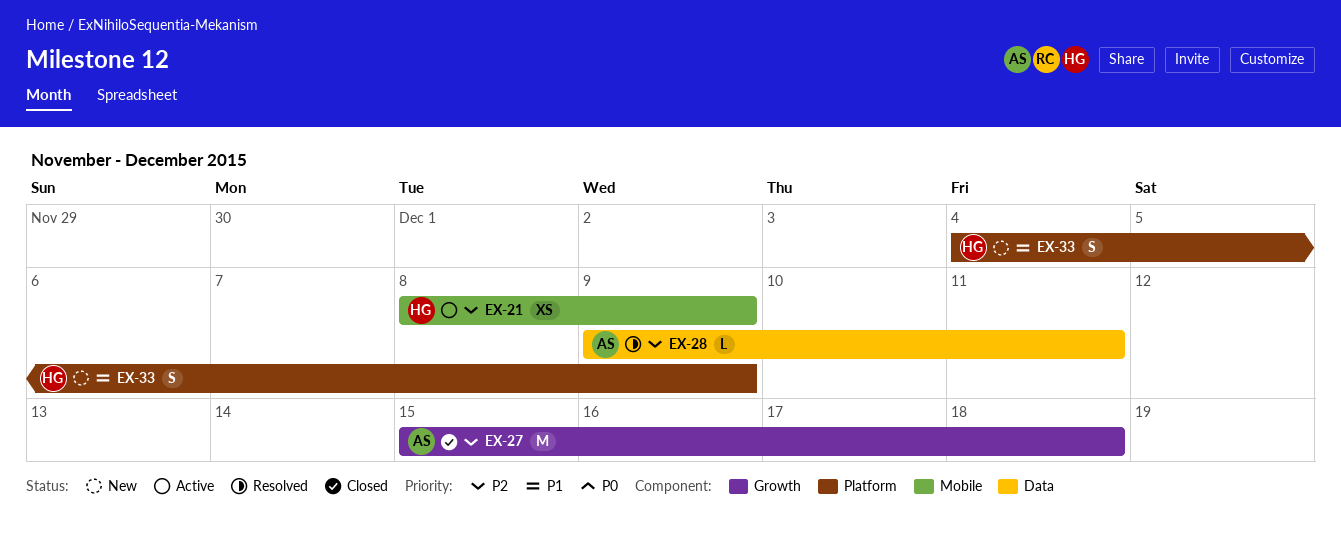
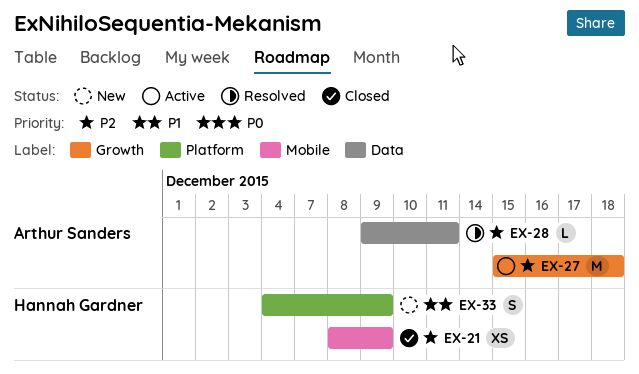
EX-21, status: Active -> Closed
EX-27, status: Closed -> Active

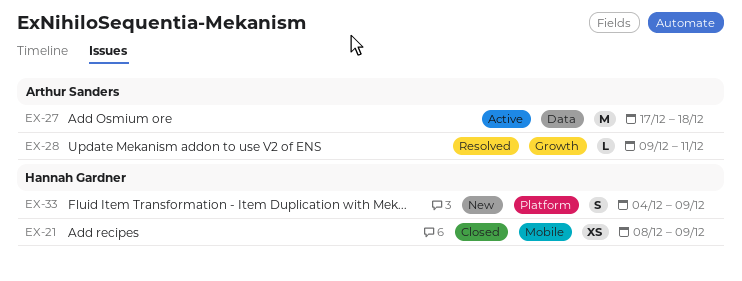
EX-27, label: Growth -> Data
EX-27, start: Dec 15 -> Dec 17
EX-28, label: Data -> Growth

